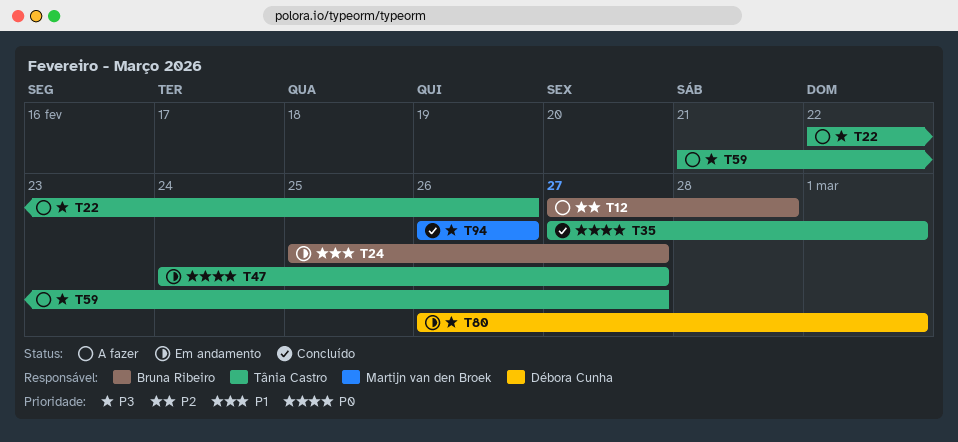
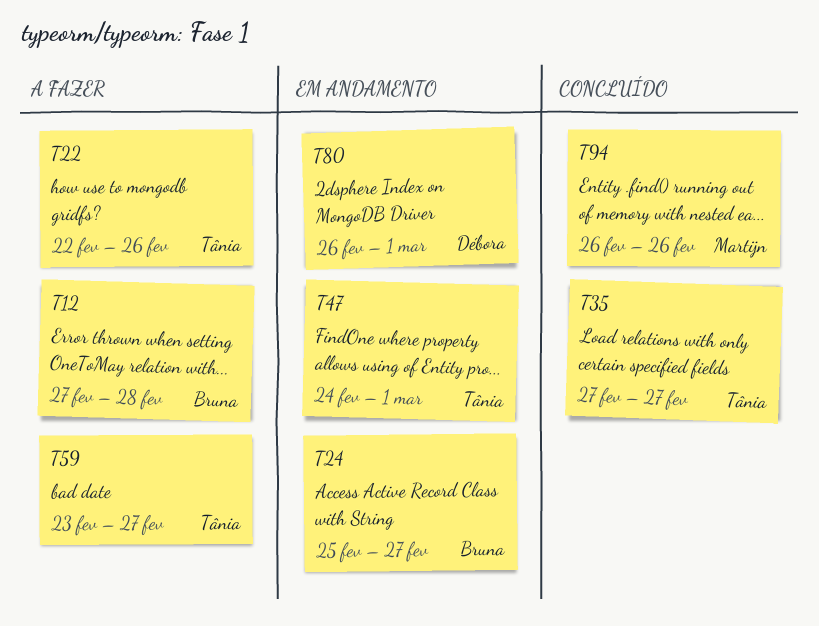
T35, due: Mar 1 -> Feb 27
T47, due: Feb 27 -> Mar 1
T59, start: Feb 21 -> Feb 23

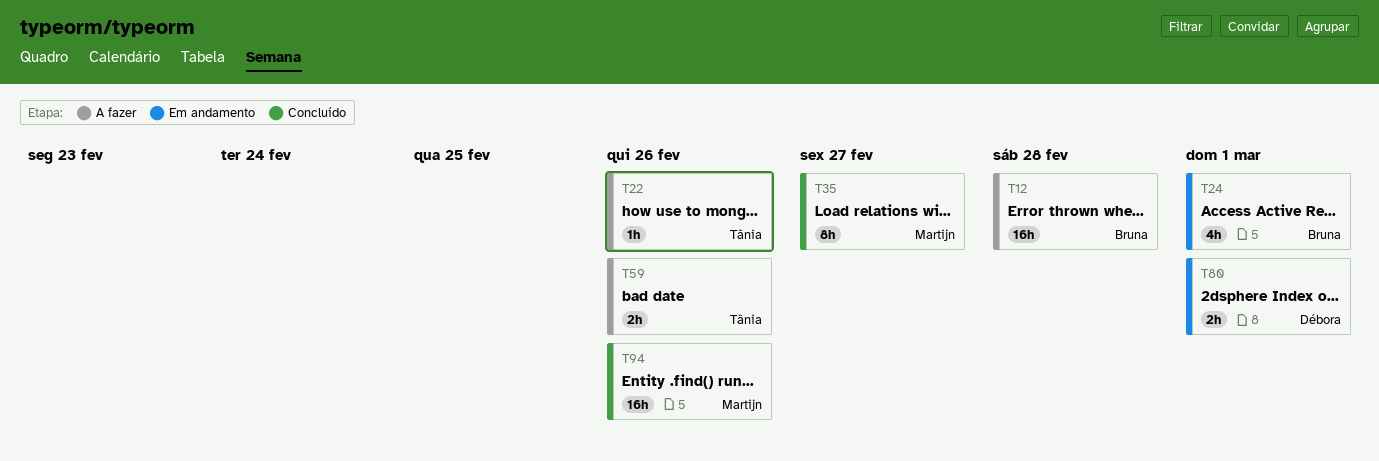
T24, due: Feb 27 -> Mar 1
T35, owner: Tânia -> Martijn
T47: present -> none
T59, due: Feb 27 -> Feb 26

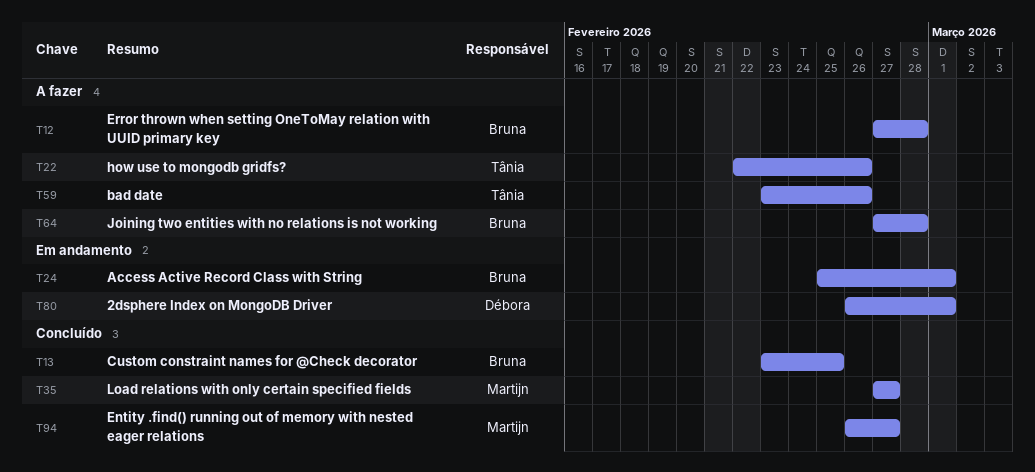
T13: none -> present
T64: none -> present
T94, due: Feb 26 -> Feb 27

